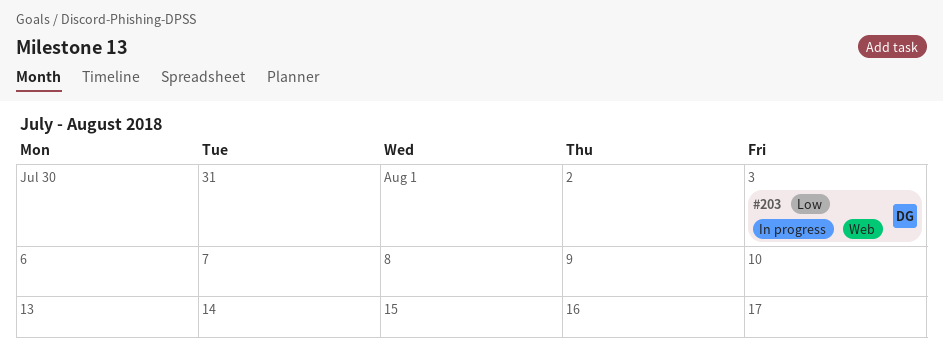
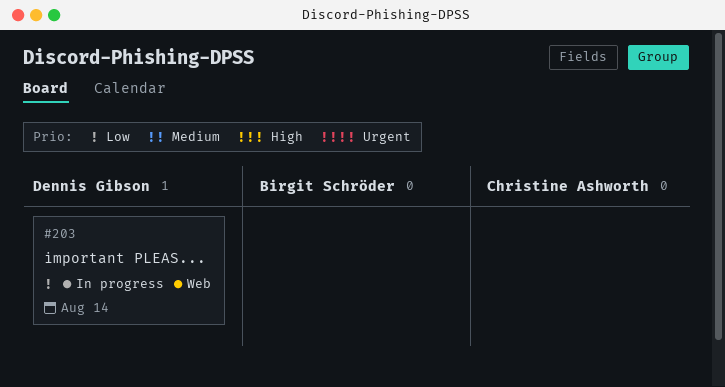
#203, due: Aug 3 -> Aug 14

